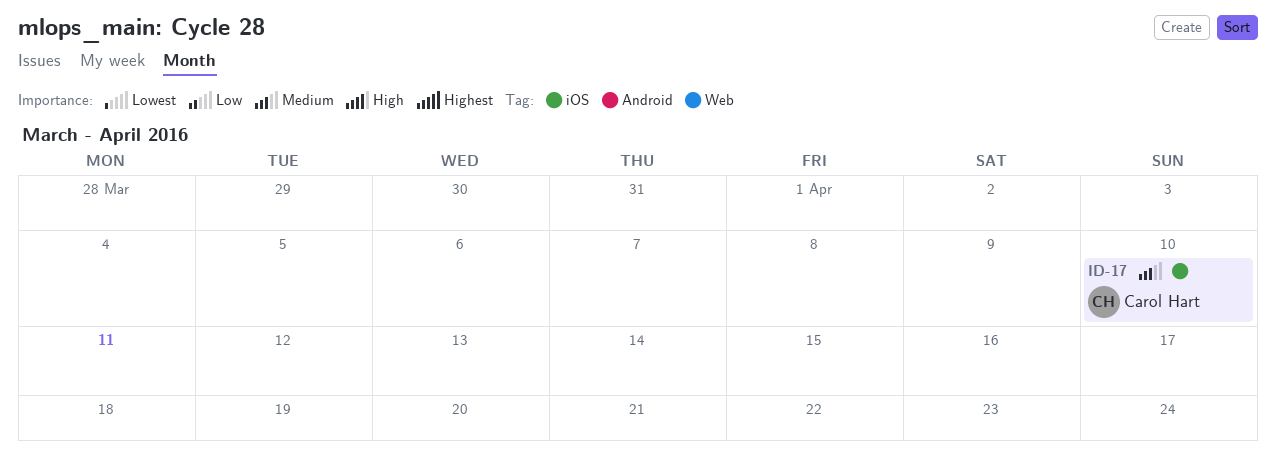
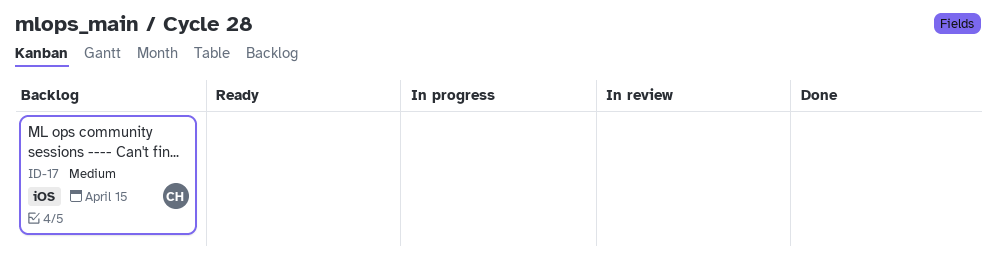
ID-17, due: Apr 10 -> Apr 15

